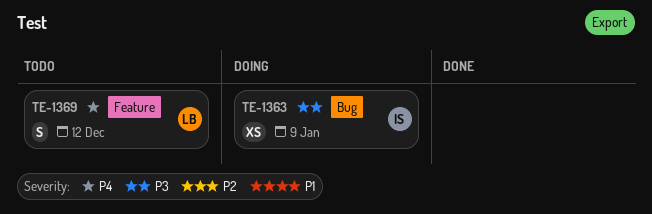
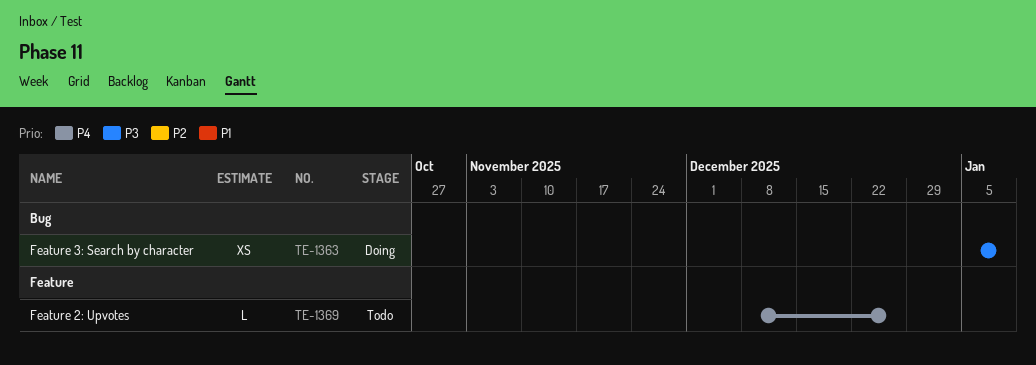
TE-1369, estimate: S -> L
TE-1369, due: Dec 12 -> Dec 26

